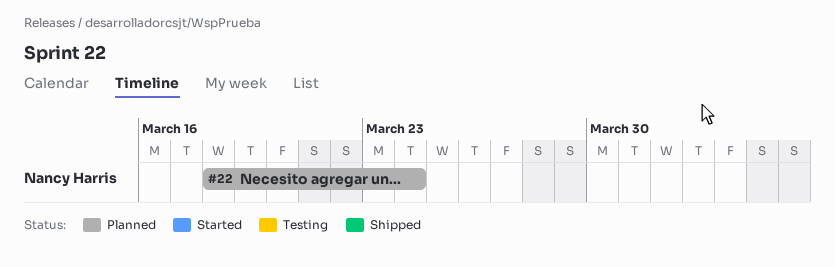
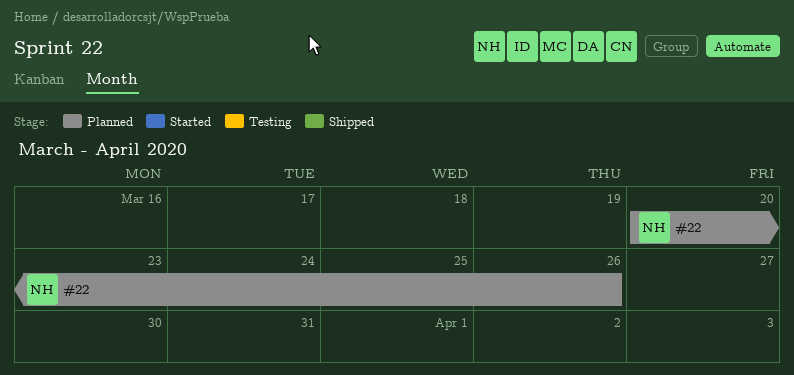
#22, start: Mar 18 -> Mar 20
#22, due: Mar 24 -> Mar 26

